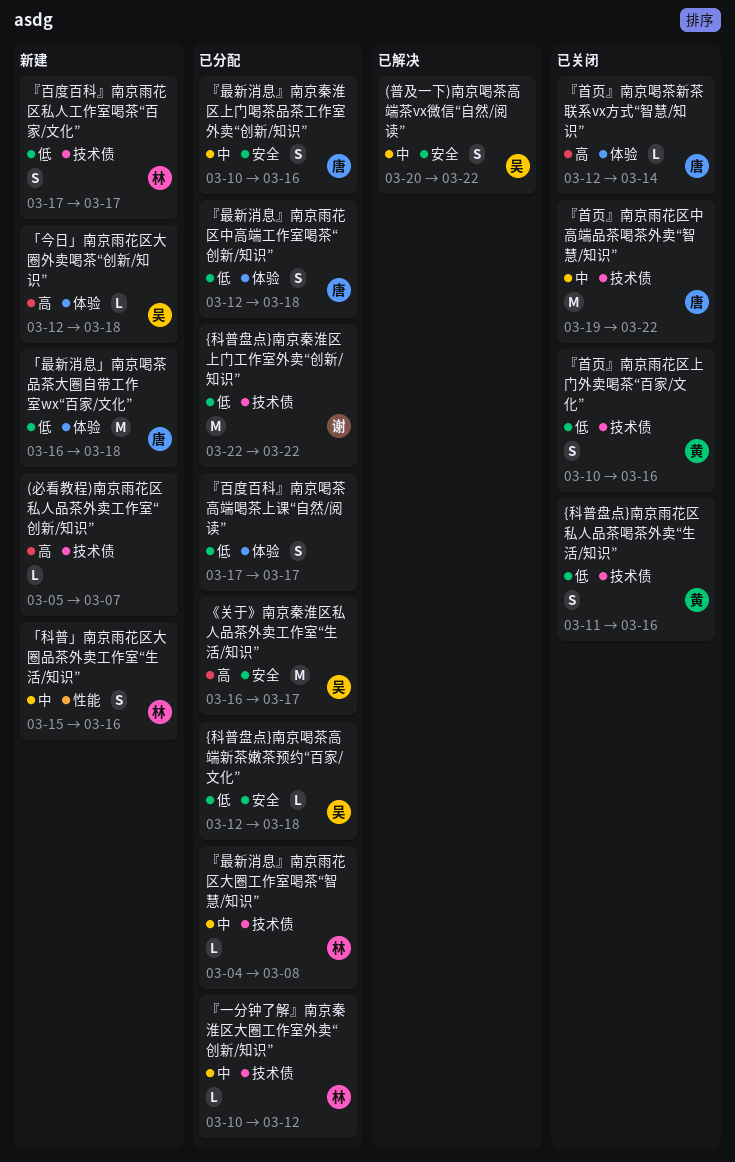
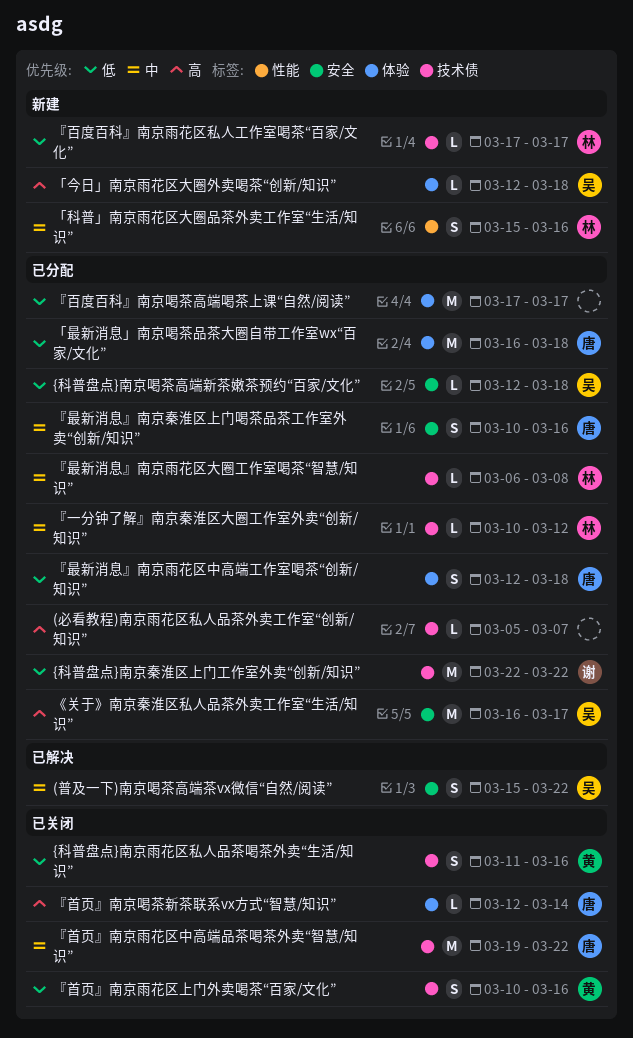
(必看教程)南京雨花区私人品茶外卖工作室“创新/知识”, status: 新建 -> 已分配
(普及一下)南京喝茶高端茶vx微信“自然/阅读”, start: Mar 20 -> Mar 15
「最新消息」南京喝茶品茶大圈自带工作室wx“百家/文化”, status: 新建 -> 已分配
『最新消息』南京雨花区大圈工作室喝茶“智慧/知识”, start: Mar 4 -> Mar 6
『百度百科』南京喝茶高端喝茶上课“自然/阅读”, estimate: S -> M
『百度百科』南京雨花区私人工作室喝茶“百家/文化”, estimate: S -> L

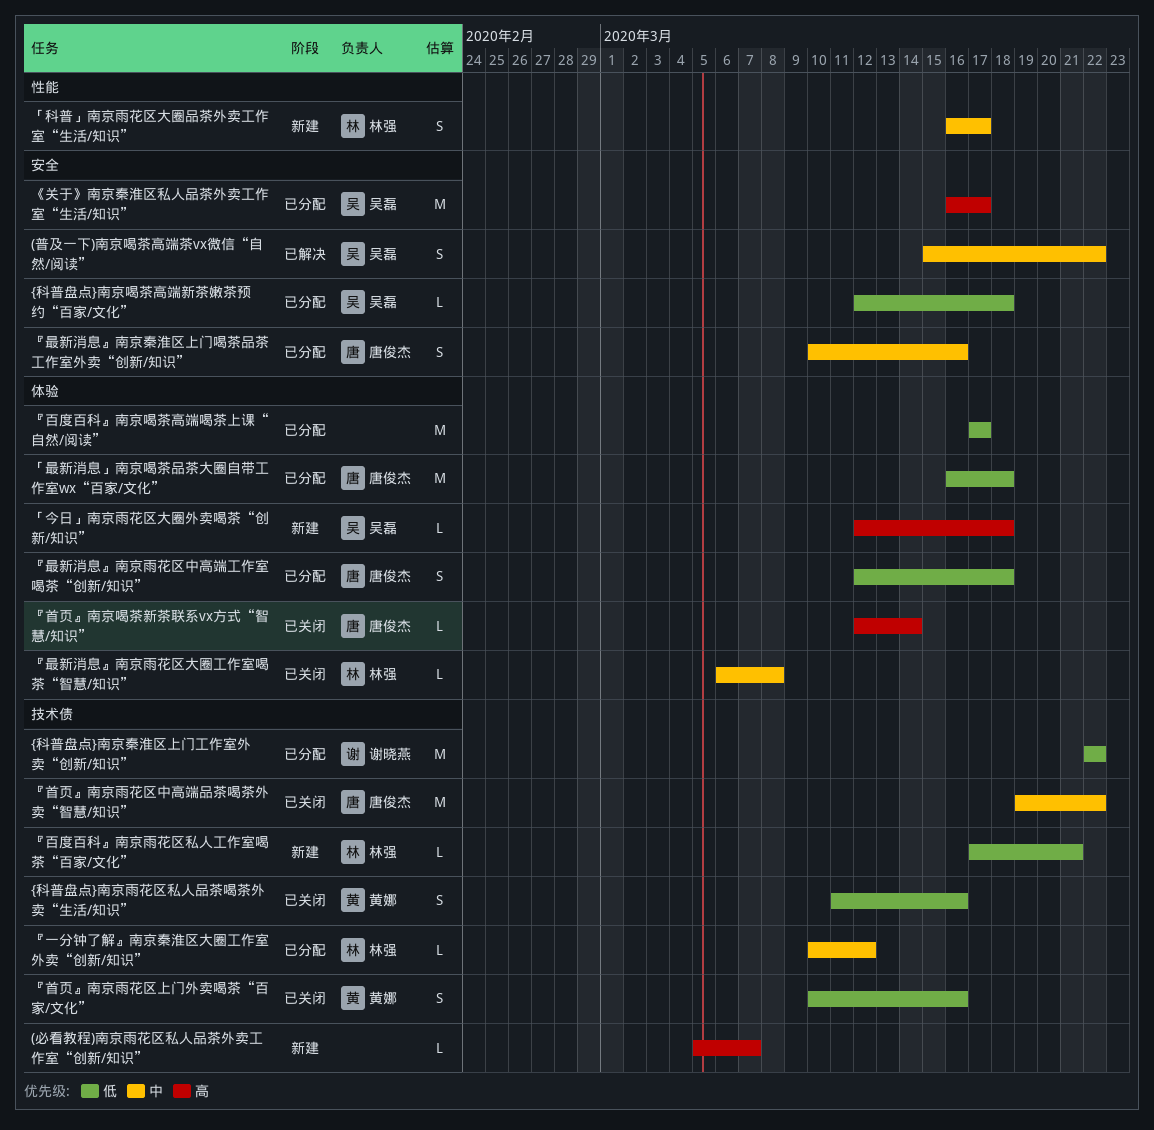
(必看教程)南京雨花区私人品茶外卖工作室“创新/知识”, status: 已分配 -> 新建
「科普」南京雨花区大圈品茶外卖工作室“生活/知识”, start: Mar 15 -> Mar 16
「科普」南京雨花区大圈品茶外卖工作室“生活/知识”, due: Mar 16 -> Mar 17
『最新消息』南京雨花区大圈工作室喝茶“智慧/知识”, status: 已分配 -> 已关闭
『最新消息』南京雨花区大圈工作室喝茶“智慧/知识”, label: 技术债 -> 体验
『百度百科』南京雨花区私人工作室喝茶“百家/文化”, due: Mar 17 -> Mar 21

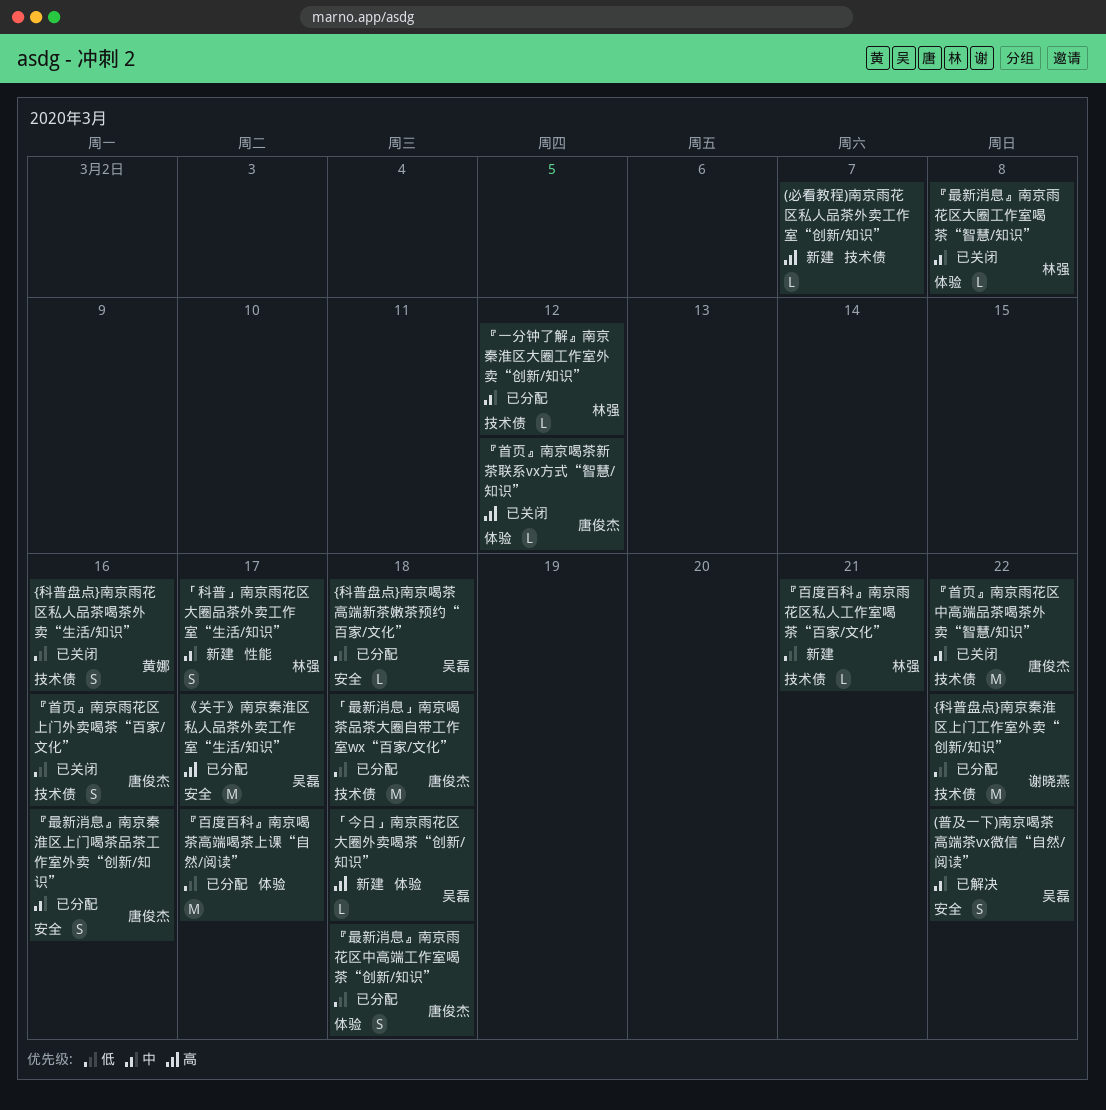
「最新消息」南京喝茶品茶大圈自带工作室wx“百家/文化”, label: 体验 -> 技术债
『首页』南京喝茶新茶联系vx方式“智慧/知识”, due: Mar 14 -> Mar 12
『首页』南京雨花区上门外卖喝茶“百家/文化”, owner: 黄娜 -> 唐俊杰

